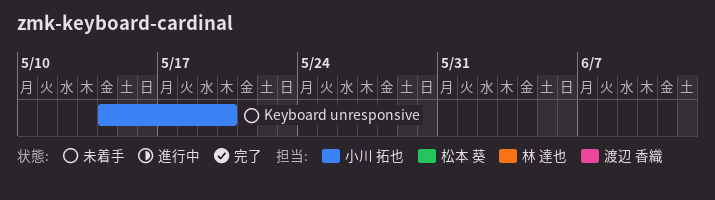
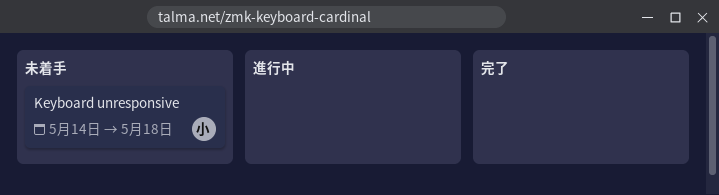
Keyboard unresponsive, due: May 20 -> May 18

